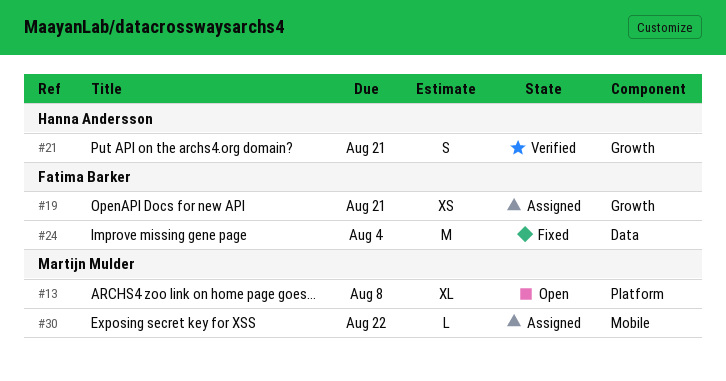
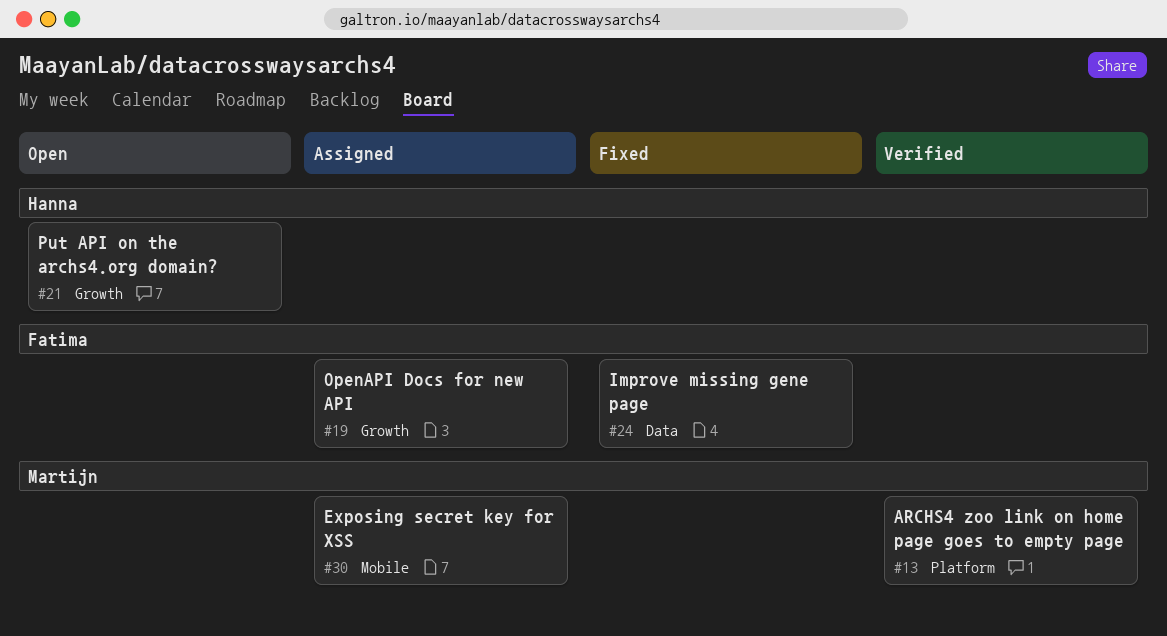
#13, status: Open -> Verified
#21, status: Verified -> Open

